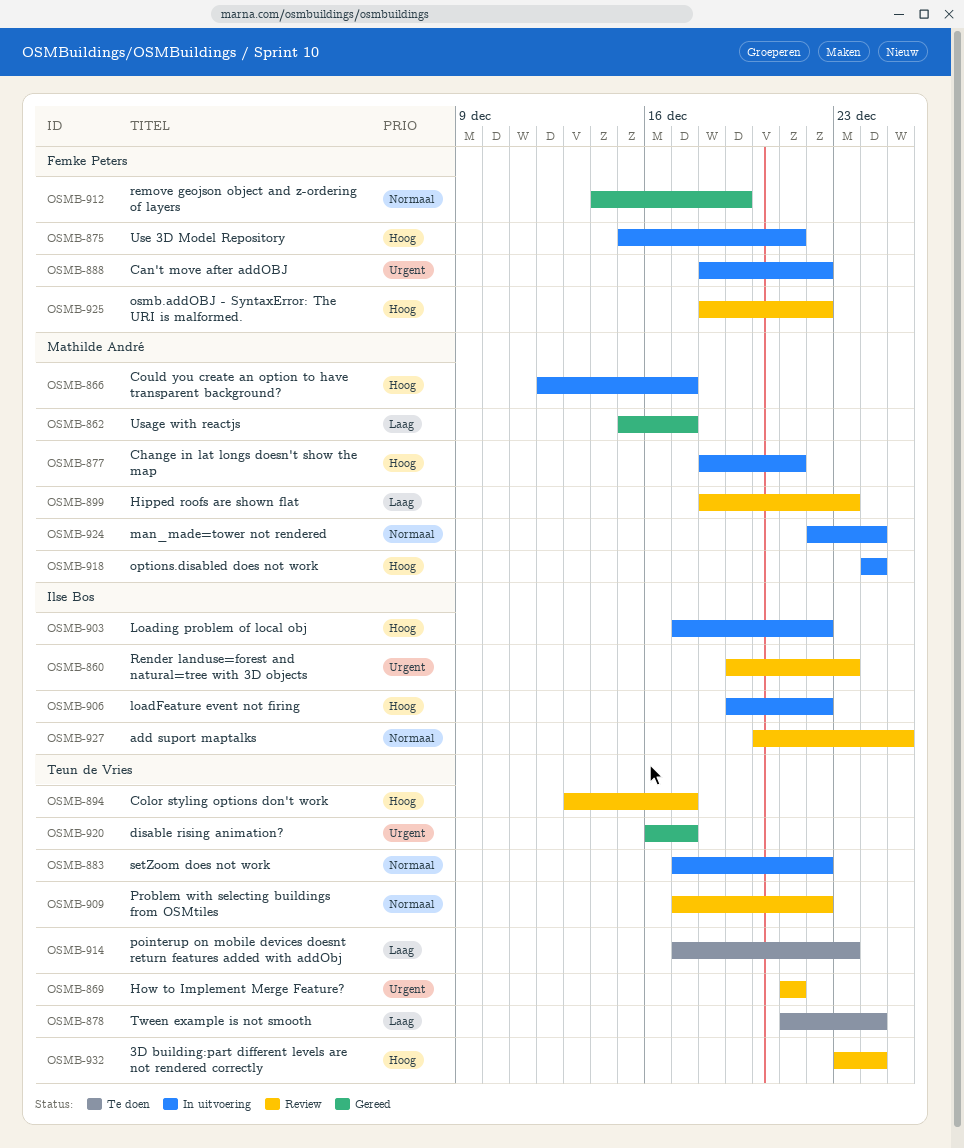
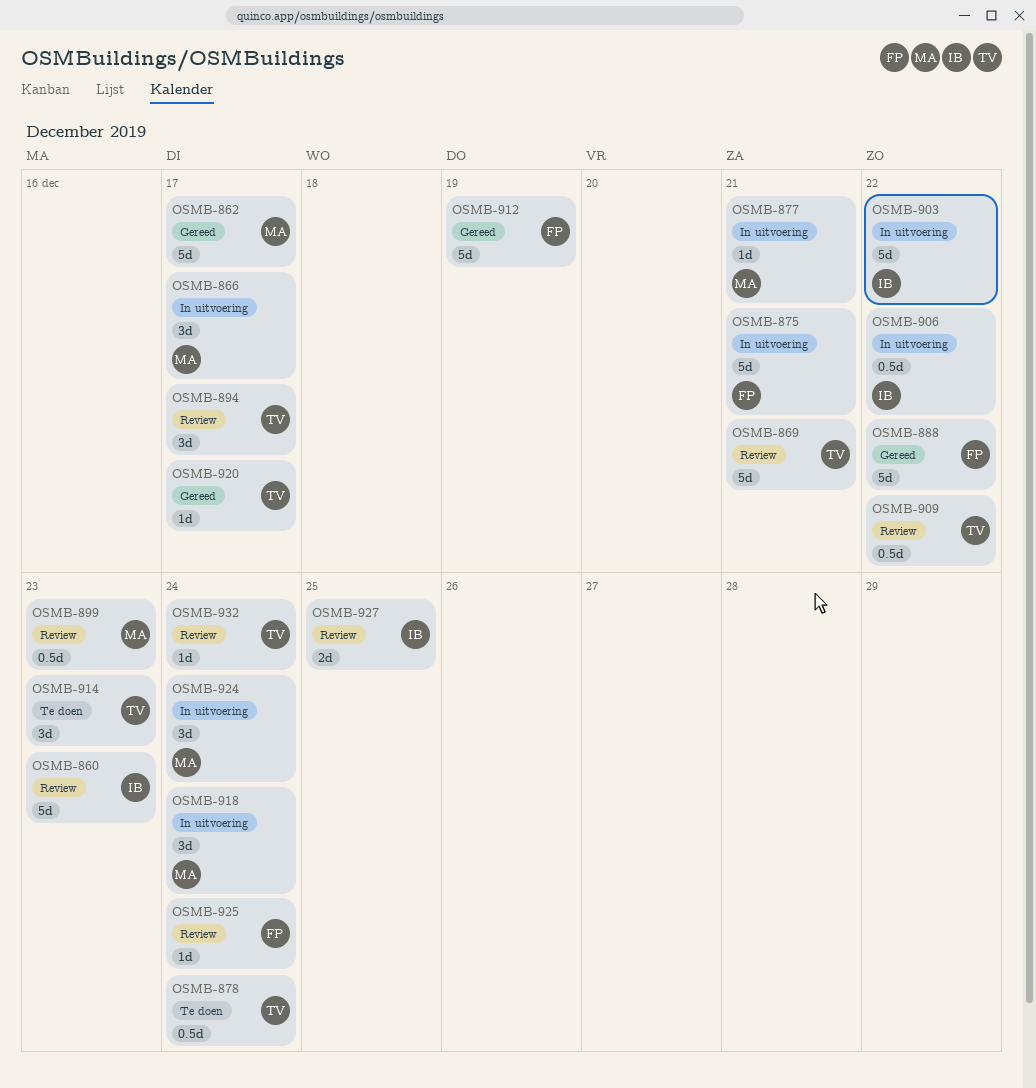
OSMB-883: present -> none
OSMB-888, status: In uitvoering -> Gereed
OSMB-925, due: Dec 22 -> Dec 24

